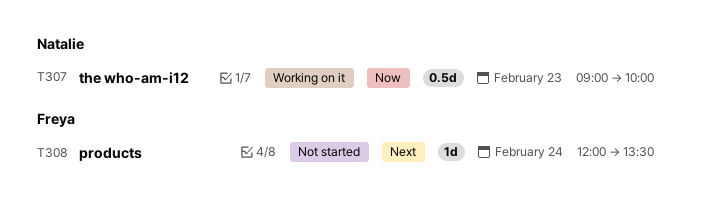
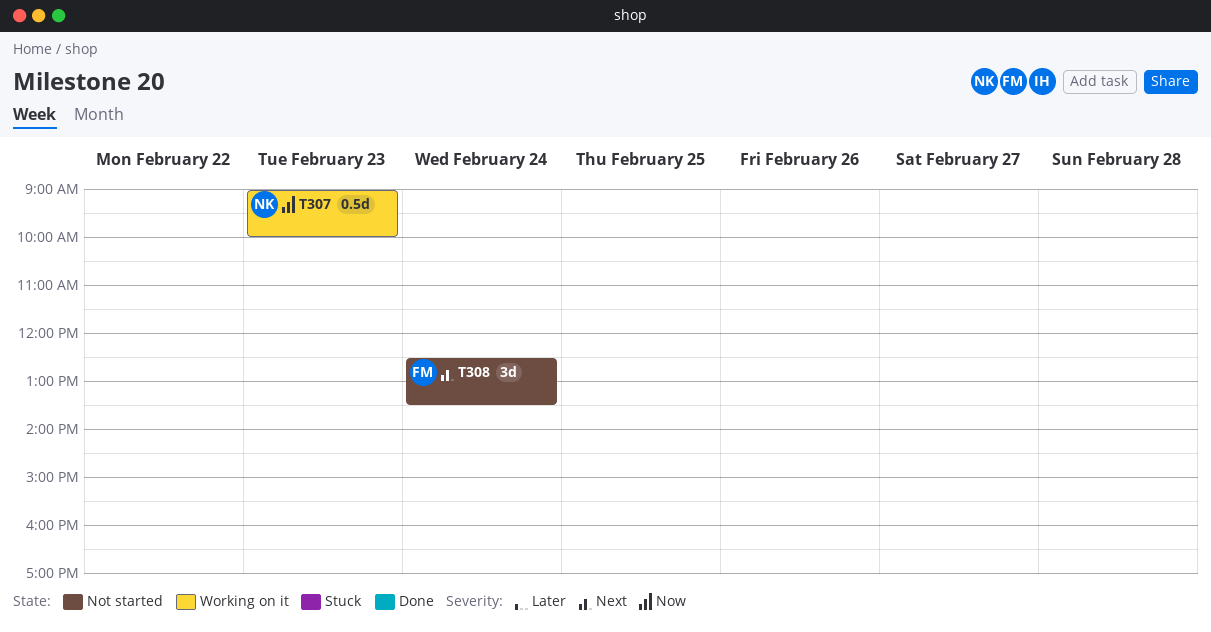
T308, estimate: 1d -> 3d
T308, begins: 12:00 -> 12:30

